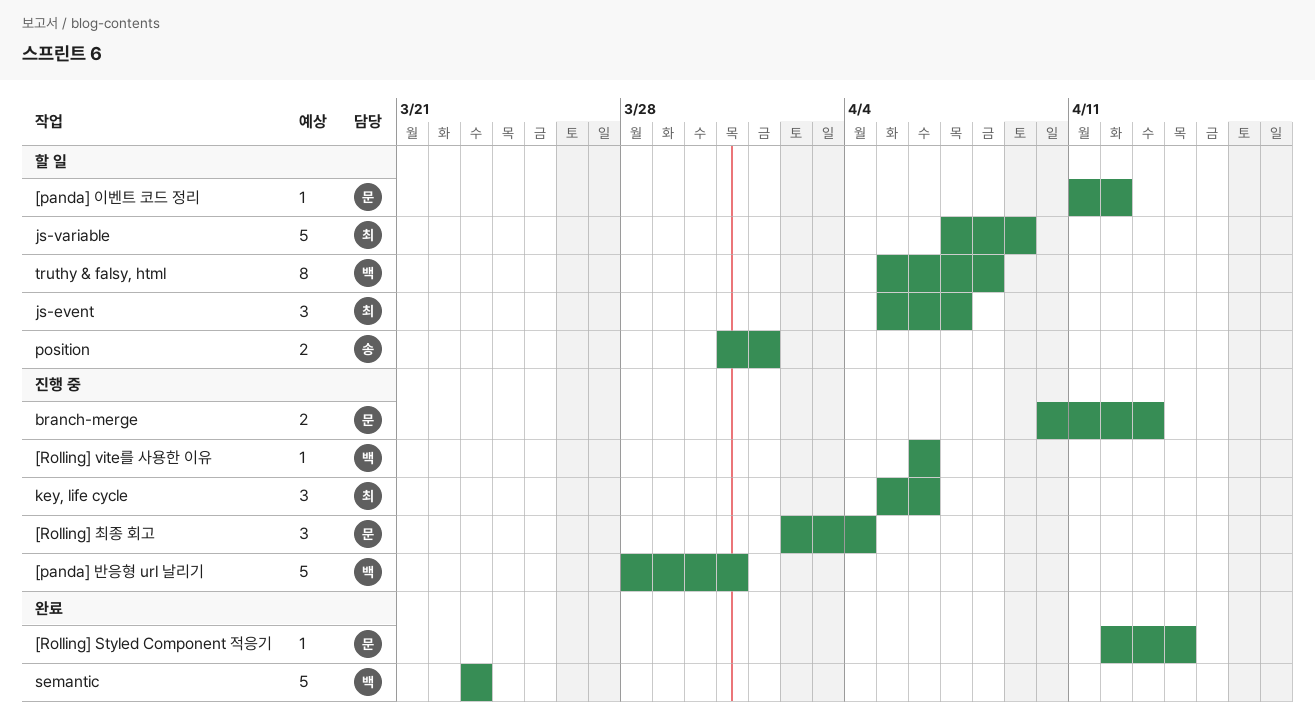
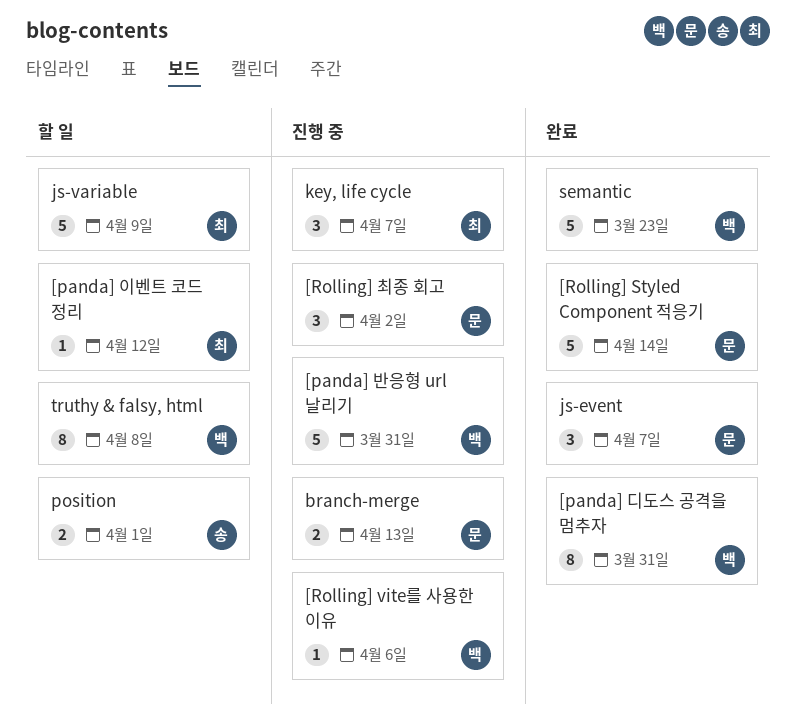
[panda] 디도스 공격을 멈추자: none -> present
[panda] 이벤트 코드 정리, owner: 문 -> 최
[Rolling] Styled Component 적응기, estimate: 1 -> 5
[Rolling] 최종 회고, due: Apr 4 -> Apr 2
js-event, status: 할 일 -> 완료
js-event, owner: 최 -> 문
key, life cycle, due: Apr 6 -> Apr 7

